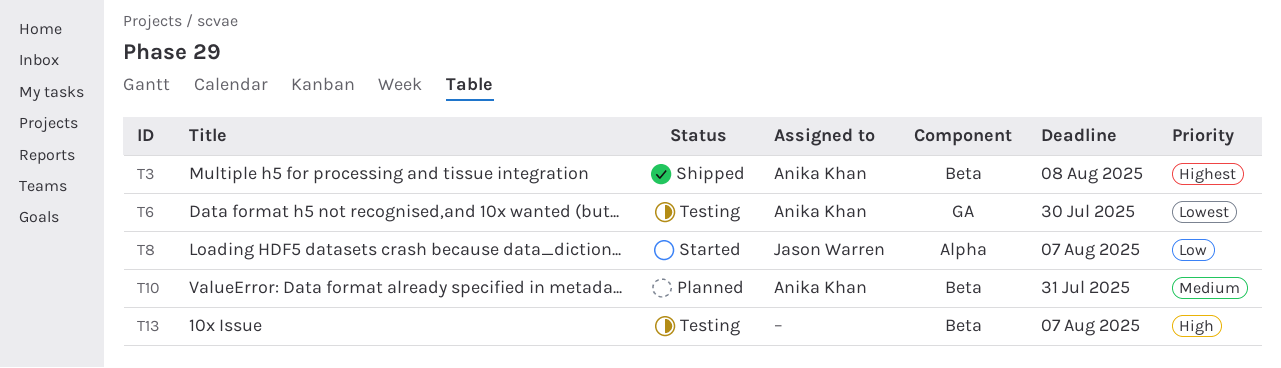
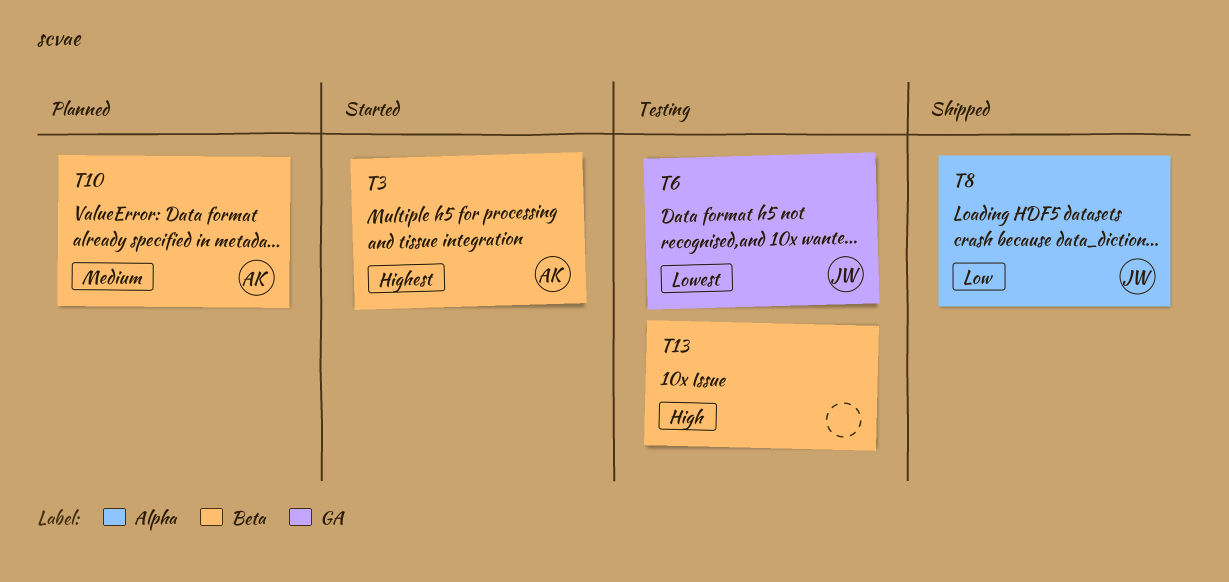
T3, status: Shipped -> Started
T6, owner: Anika Khan -> Jason Warren
T8, status: Started -> Shipped

